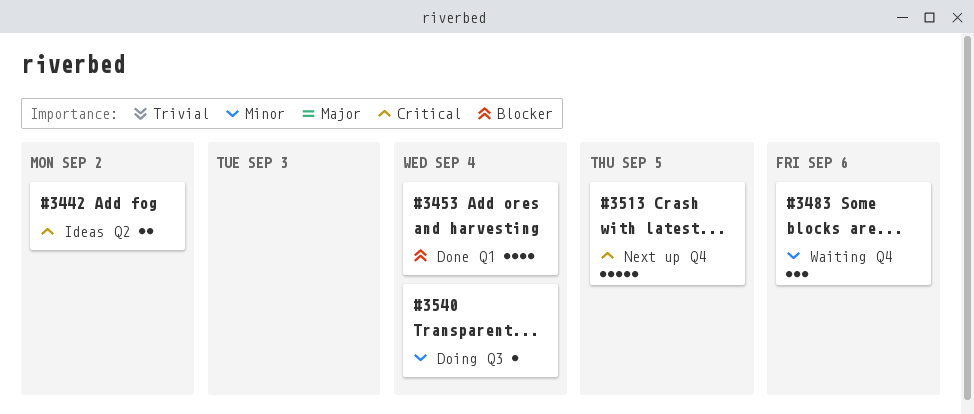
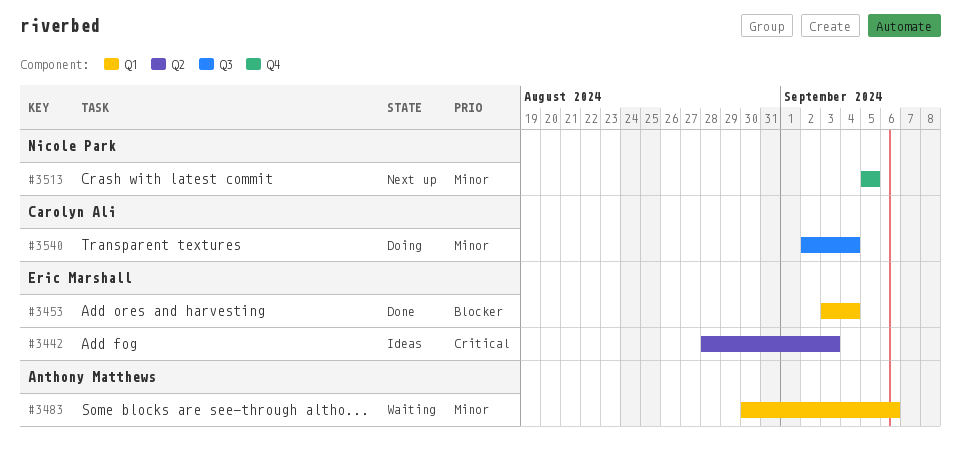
#3442, due: Sep 2 -> Sep 3
#3483, label: Q4 -> Q1
#3513, priority: Critical -> Minor

